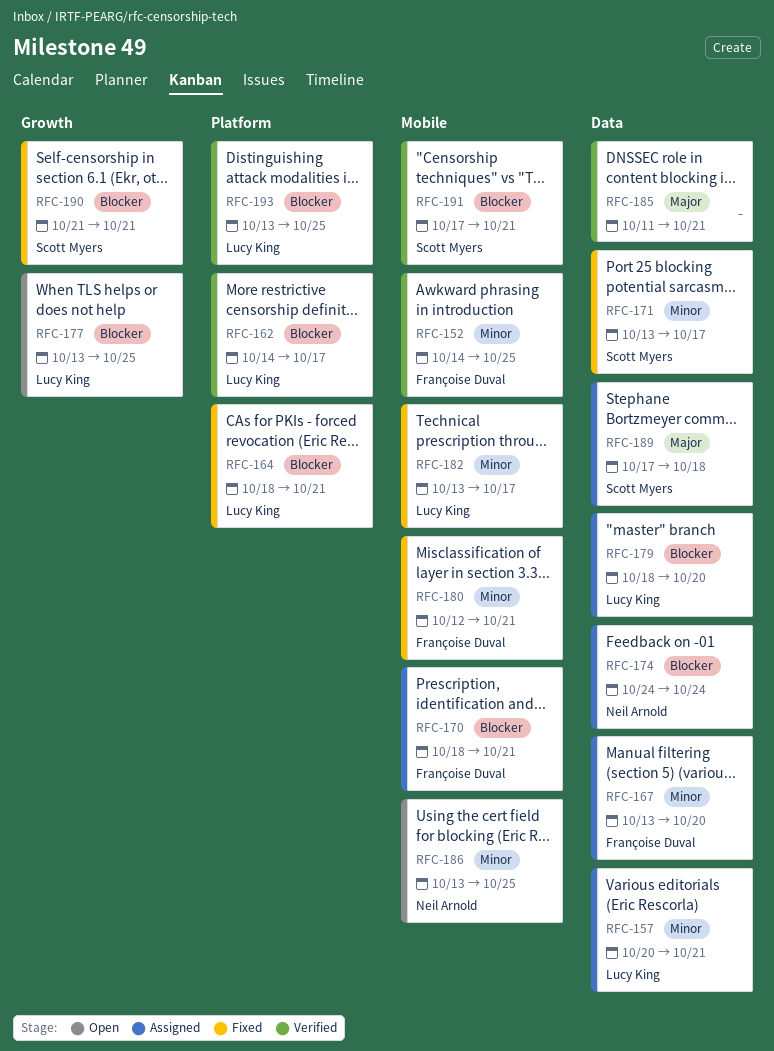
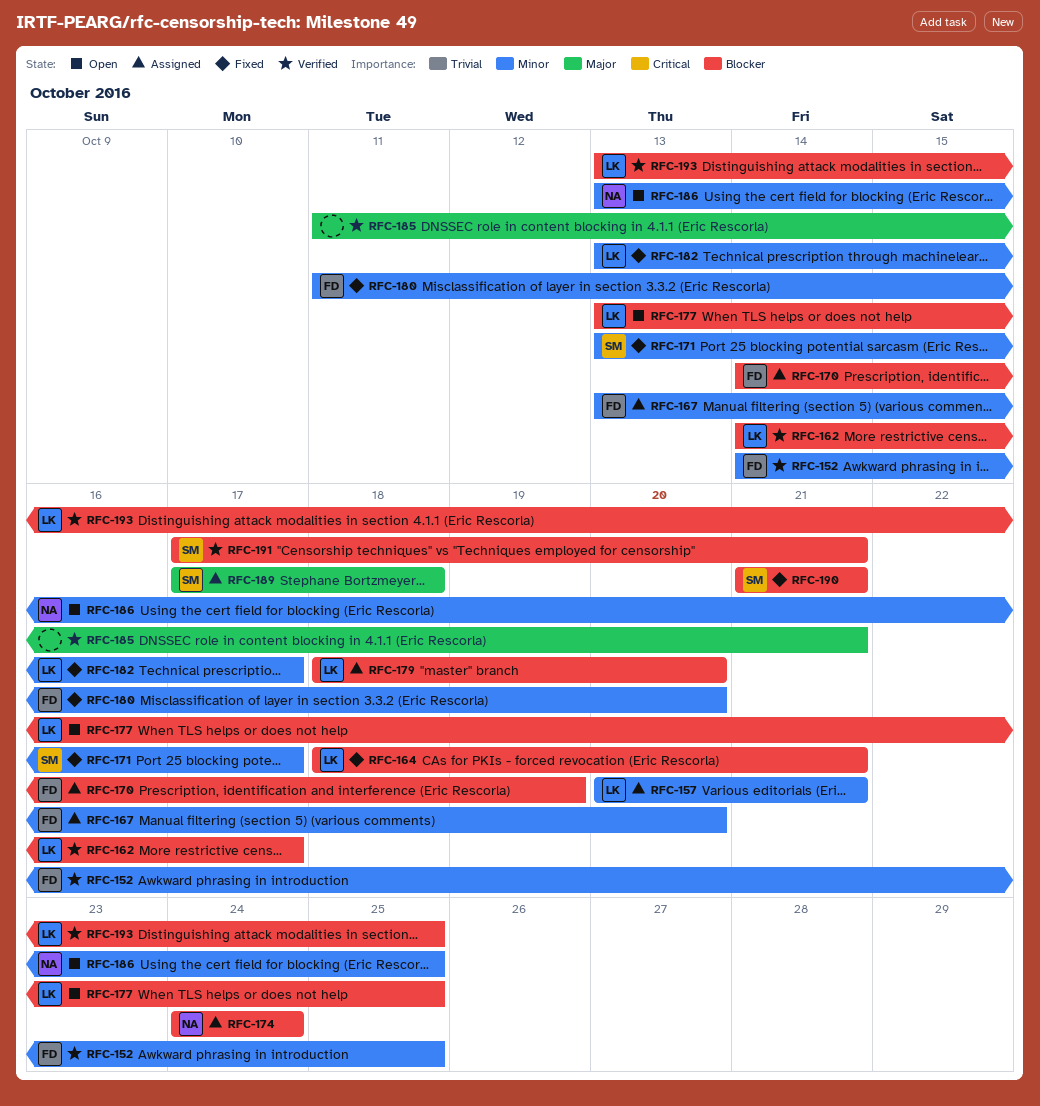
RFC-170, start: Oct 18 -> Oct 14
RFC-170, due: Oct 21 -> Oct 19
RFC-180, start: Oct 12 -> Oct 11
RFC-180, due: Oct 21 -> Oct 20

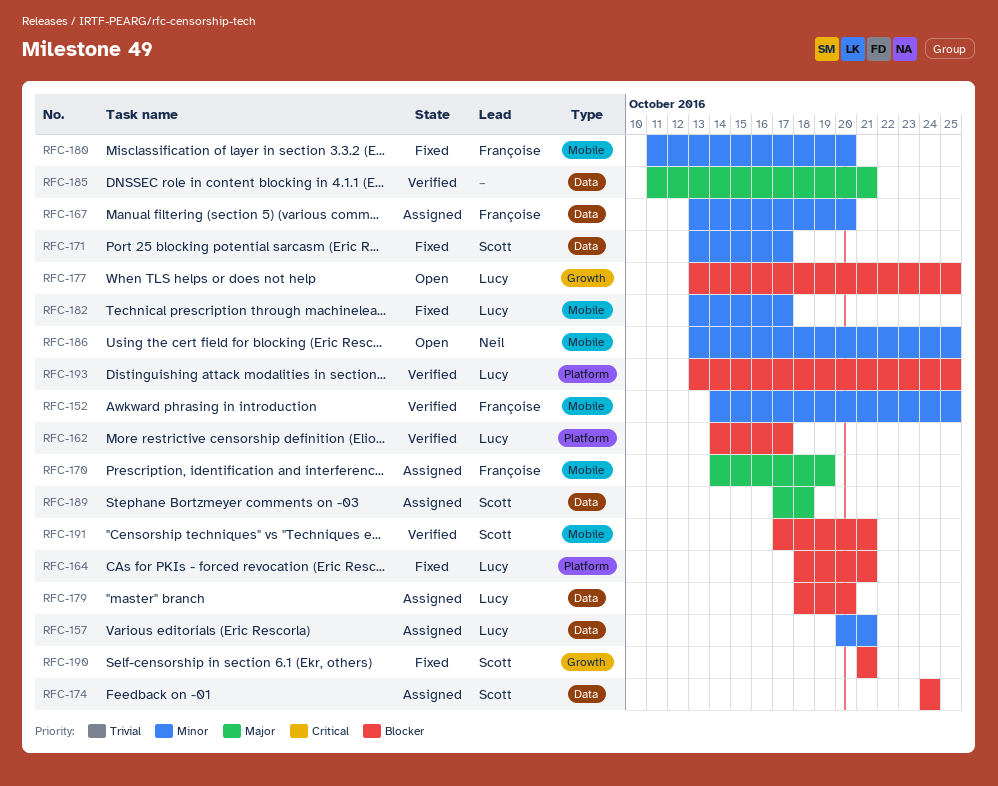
RFC-170, priority: Blocker -> Major
RFC-174, owner: Neil -> Scott

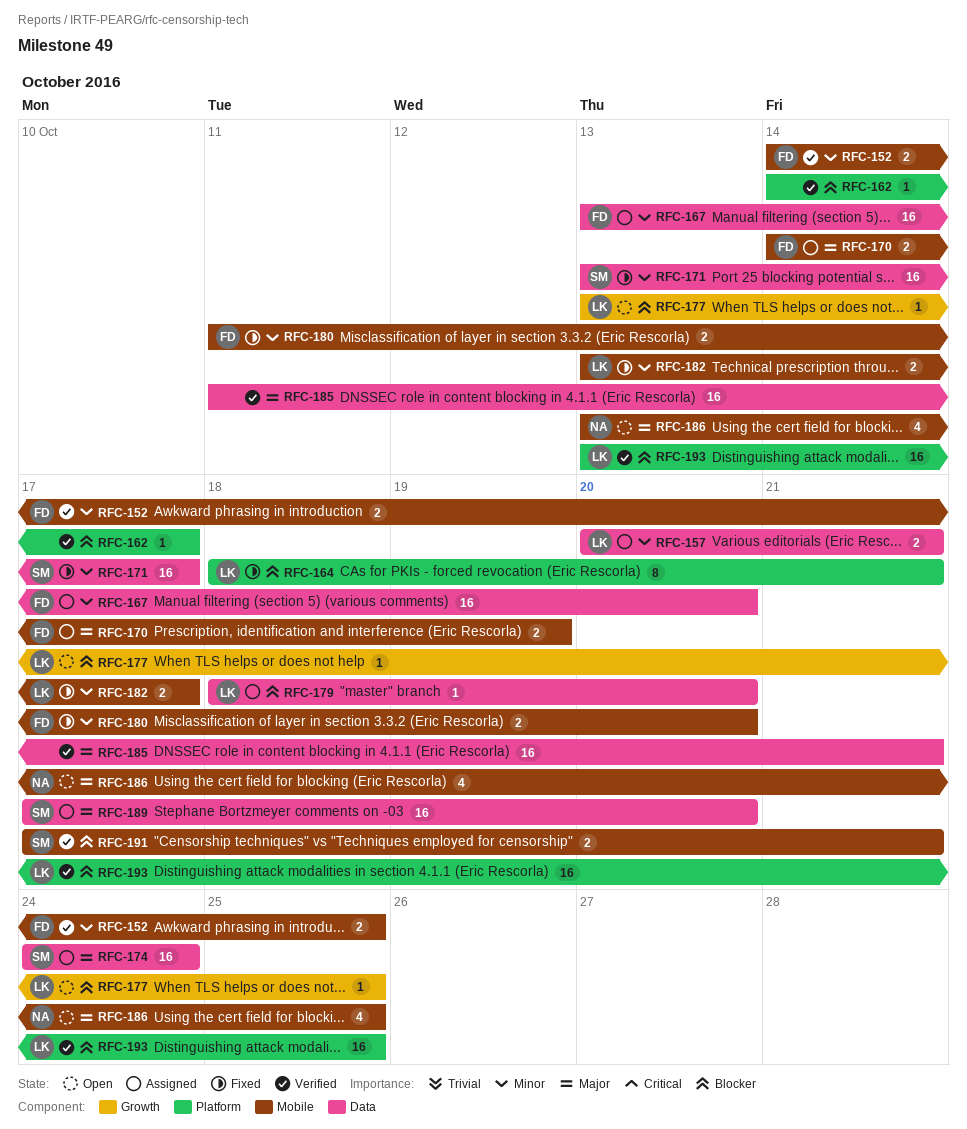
RFC-162, owner: Lucy -> none
RFC-174, priority: Blocker -> Major
RFC-186, priority: Minor -> Major
RFC-189, due: Oct 18 -> Oct 20
RFC-190: present -> none

